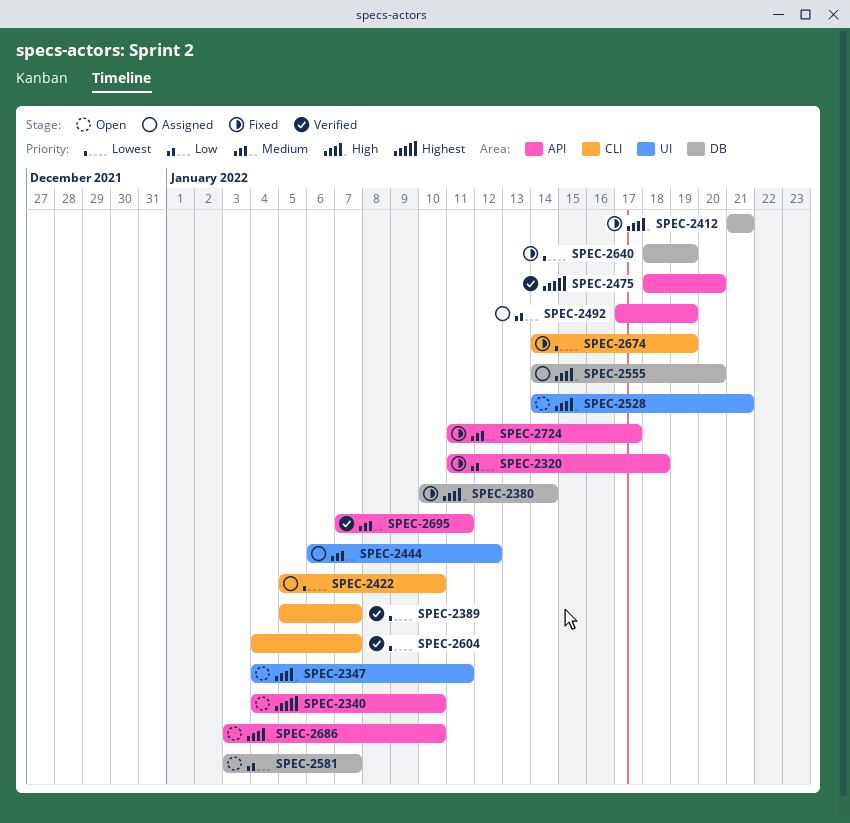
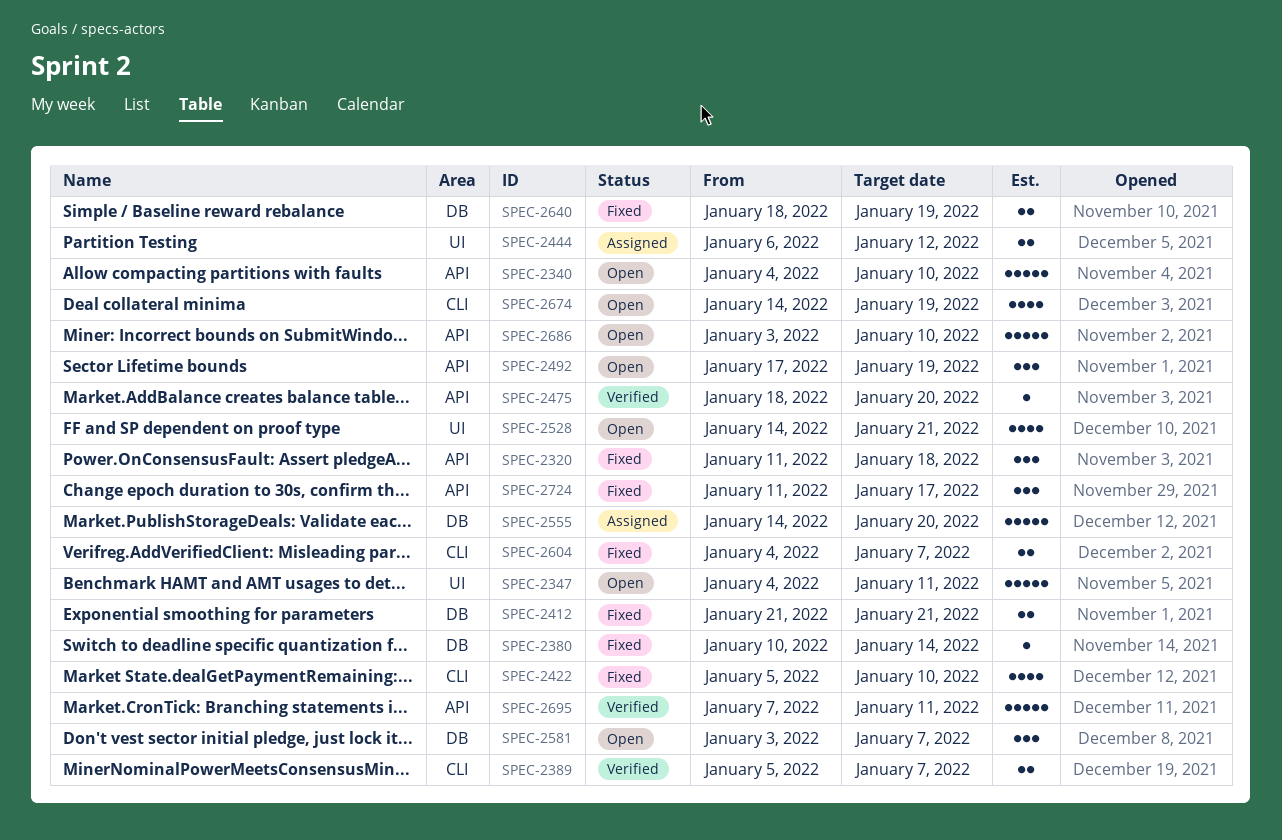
SPEC-2422, status: Assigned -> Fixed
SPEC-2492, status: Assigned -> Open
SPEC-2604, status: Verified -> Fixed
SPEC-2674, status: Fixed -> Open

